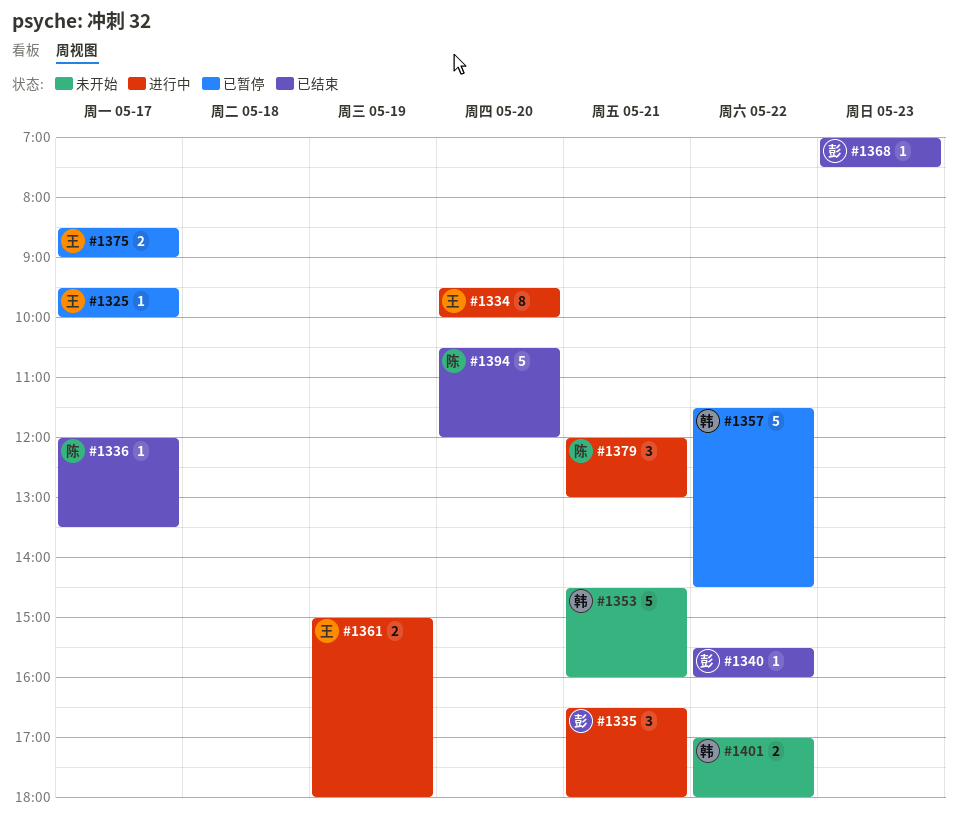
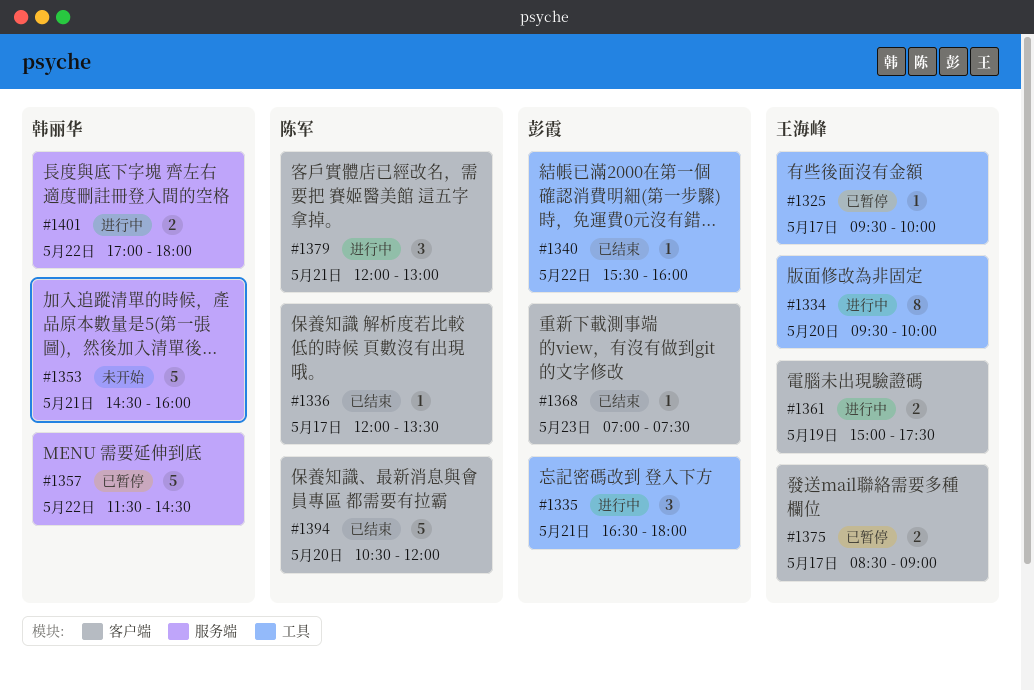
#1361, ends: 18:00 -> 17:30
#1401, status: 未开始 -> 进行中

